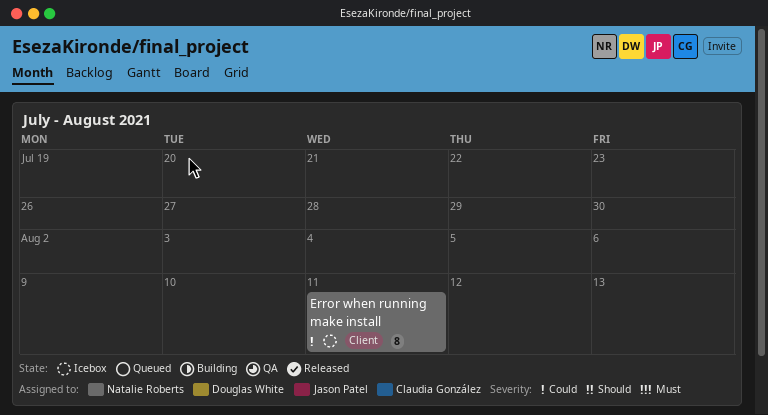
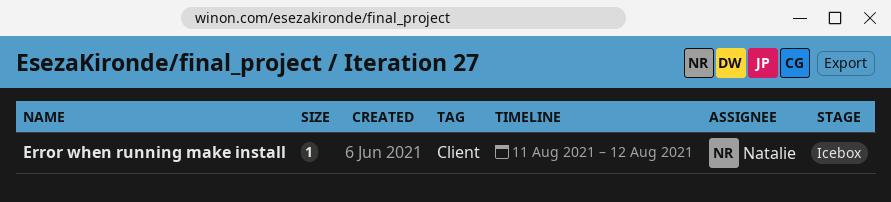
Error when running make install, estimate: 8 -> 1
Error when running make install, due: Aug 11 -> Aug 12

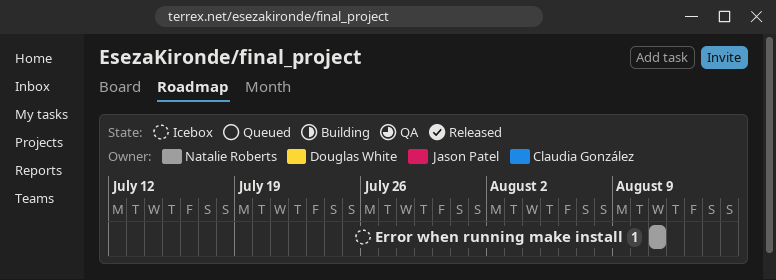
Error when running make install, due: Aug 12 -> Aug 11

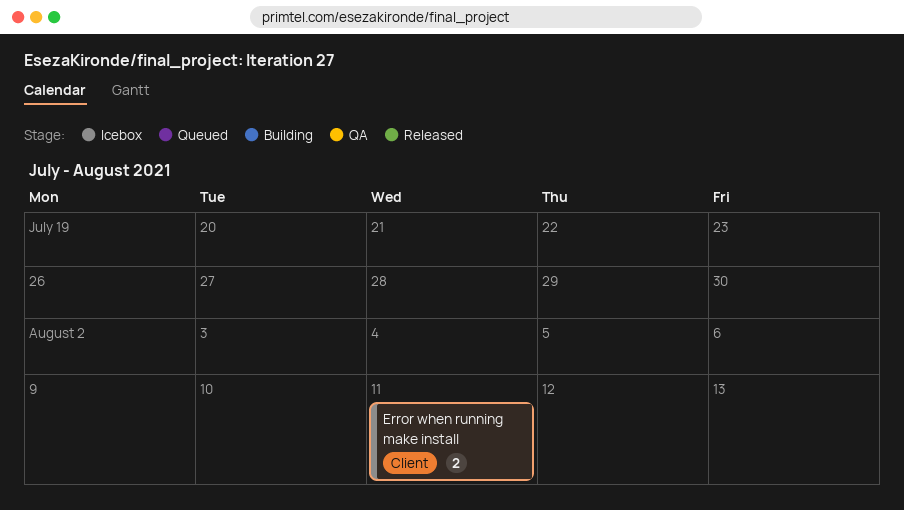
Error when running make install, estimate: 1 -> 2

